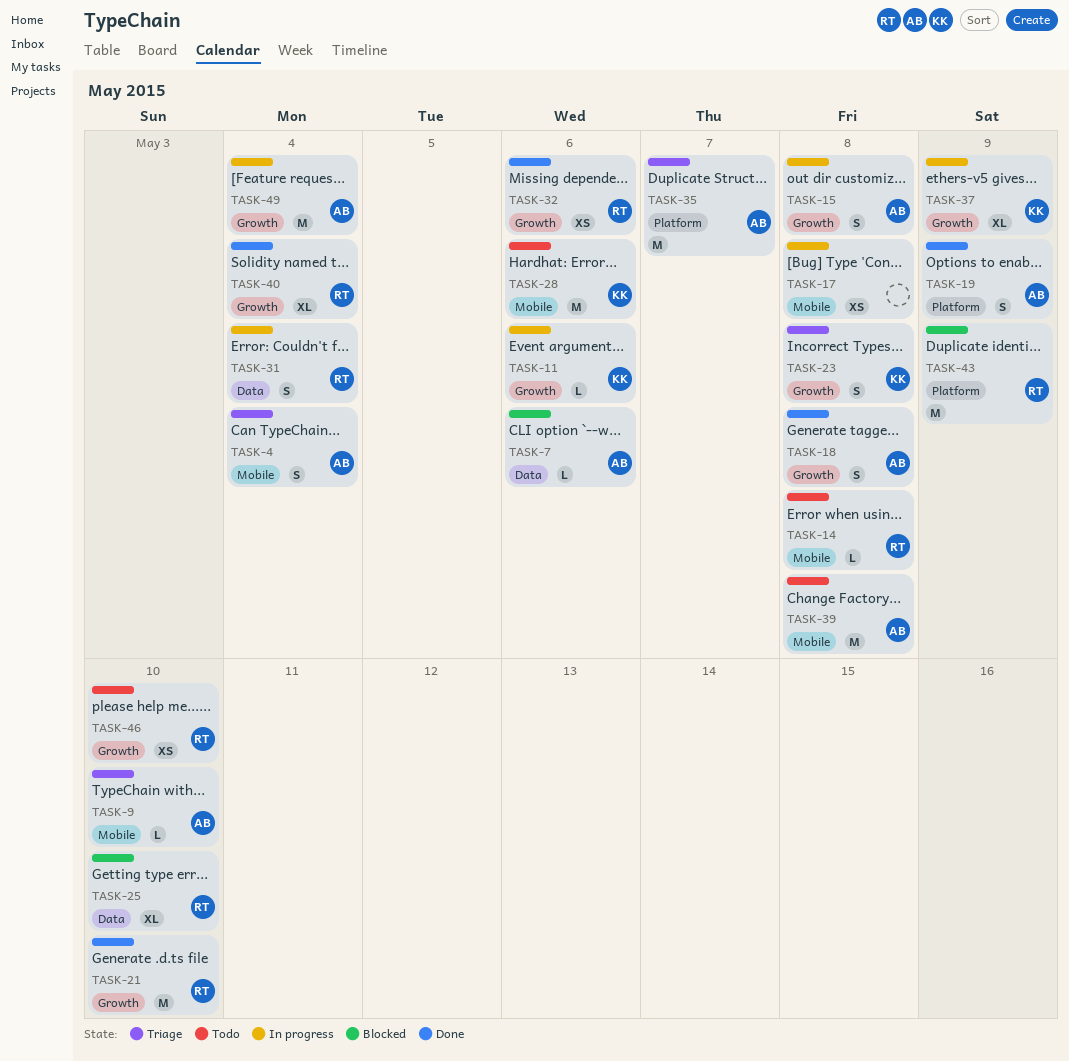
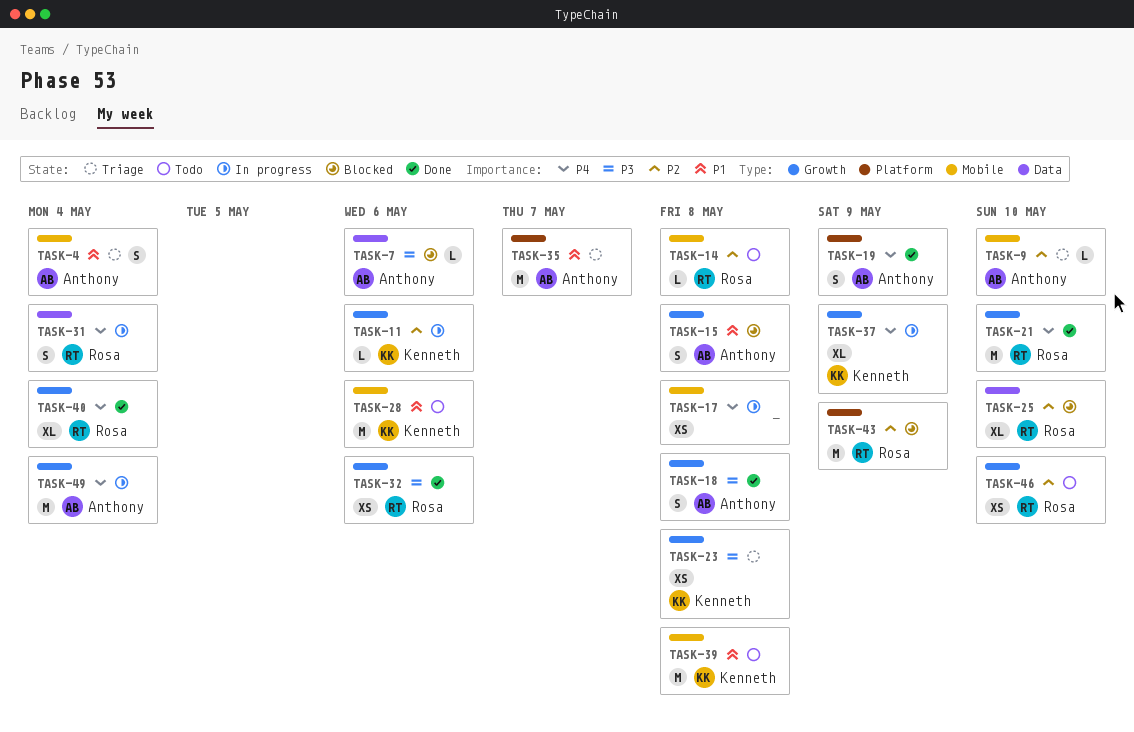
TASK-15, status: In progress -> Blocked
TASK-23, estimate: S -> XS
TASK-39, owner: Anthony -> Kenneth

